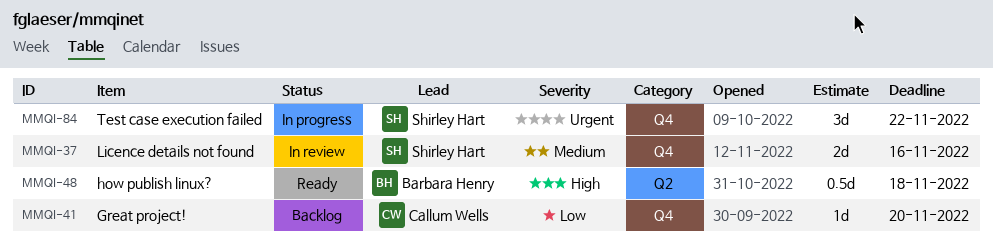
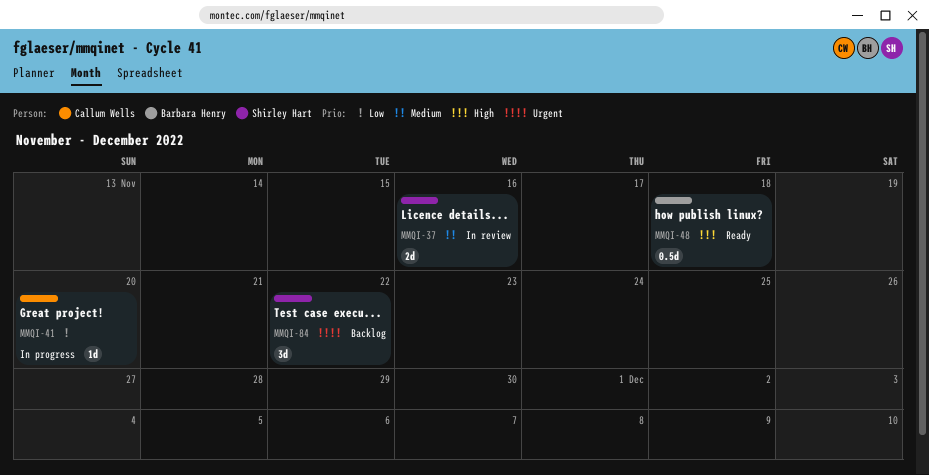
MMQI-41, status: Backlog -> In progress
MMQI-84, status: In progress -> Backlog

